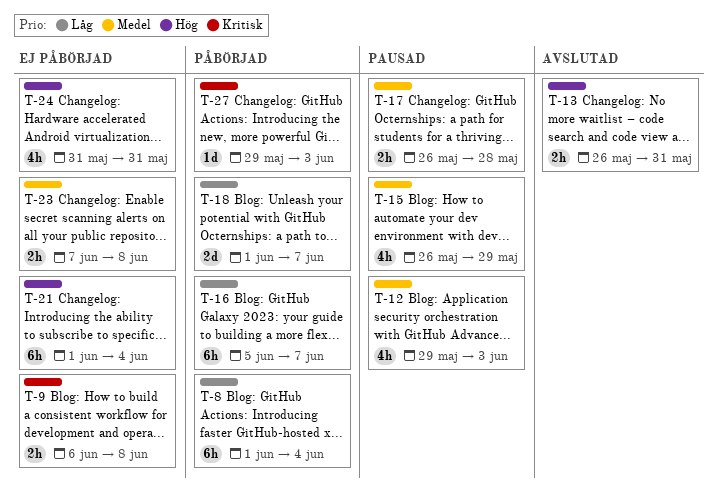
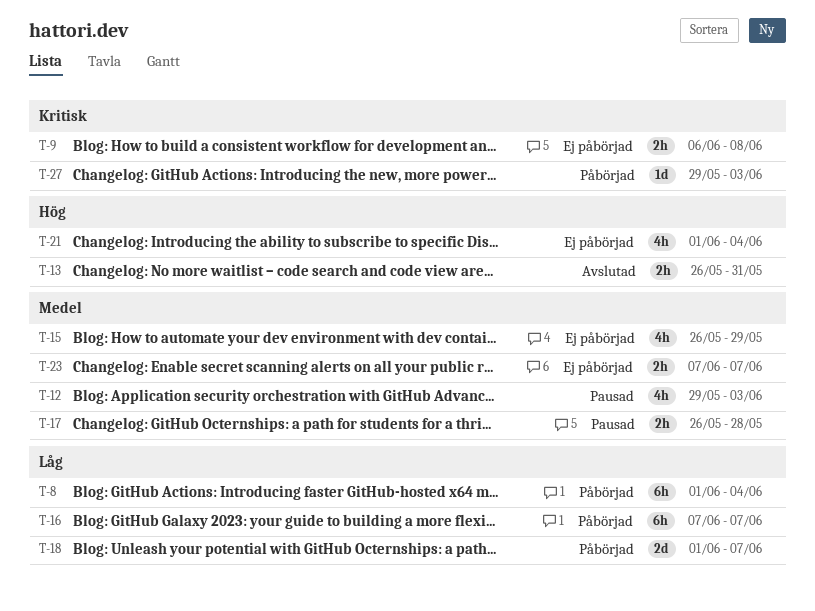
T-15, status: Pausad -> Ej påbörjad
T-16, start: Jun 5 -> Jun 7
T-21, estimate: 6h -> 4h
T-23, due: Jun 8 -> Jun 7
T-24: present -> none

